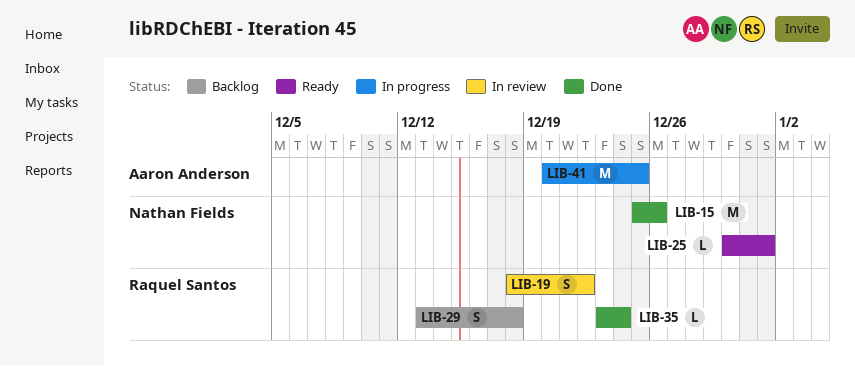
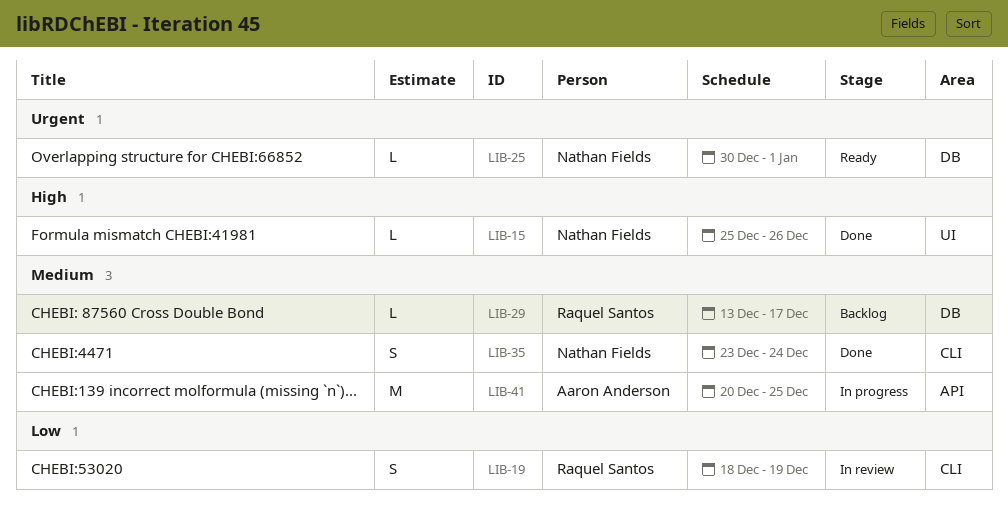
LIB-15, estimate: M -> L
LIB-19, due: Dec 22 -> Dec 19
LIB-29, estimate: S -> L
LIB-29, due: Dec 18 -> Dec 17
LIB-35, owner: Raquel Santos -> Nathan Fields
LIB-35, estimate: L -> S

